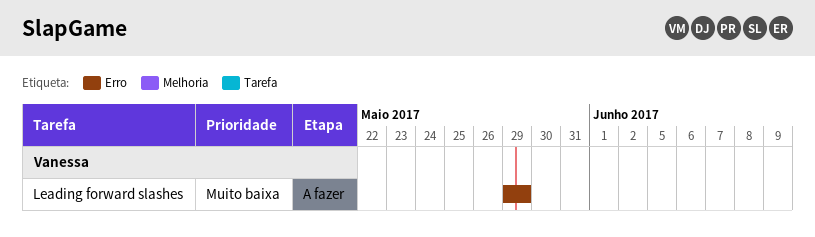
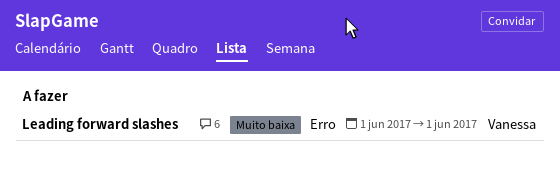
Leading forward slashes, start: May 29 -> Jun 1
Leading forward slashes, due: May 29 -> Jun 1

